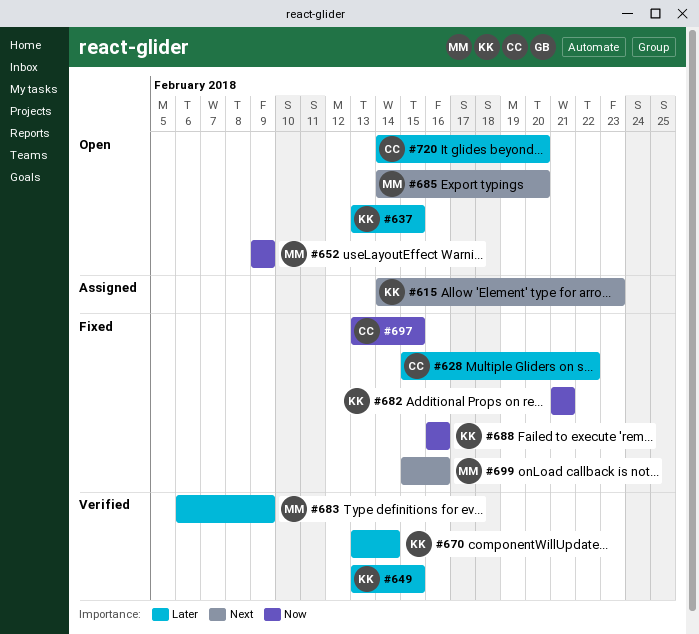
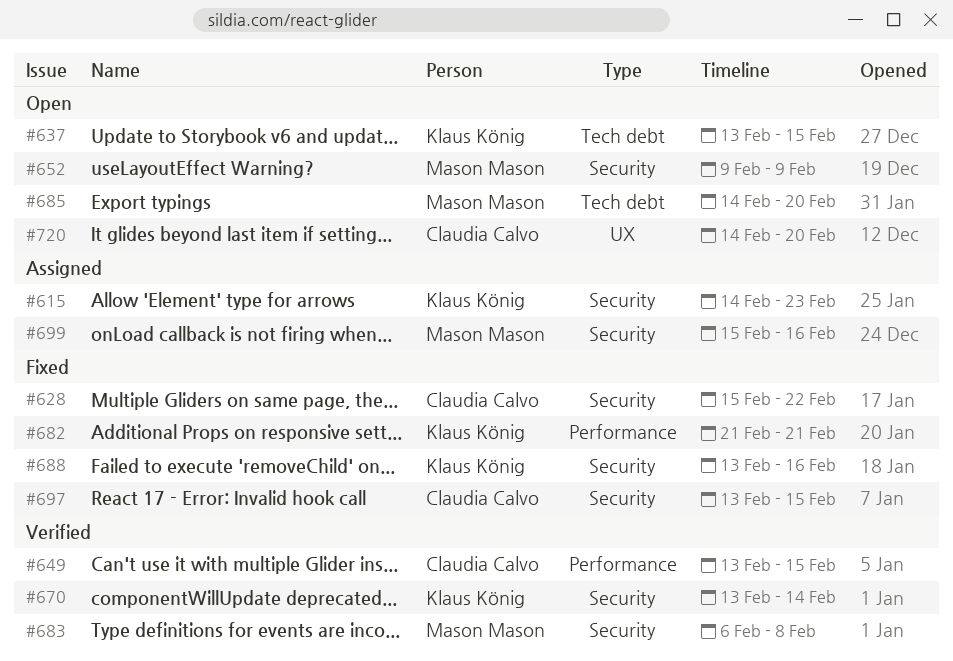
#649, owner: Klaus König -> Claudia Calvo
#683, due: Feb 9 -> Feb 8
#688, start: Feb 16 -> Feb 13
#699, status: Fixed -> Assigned

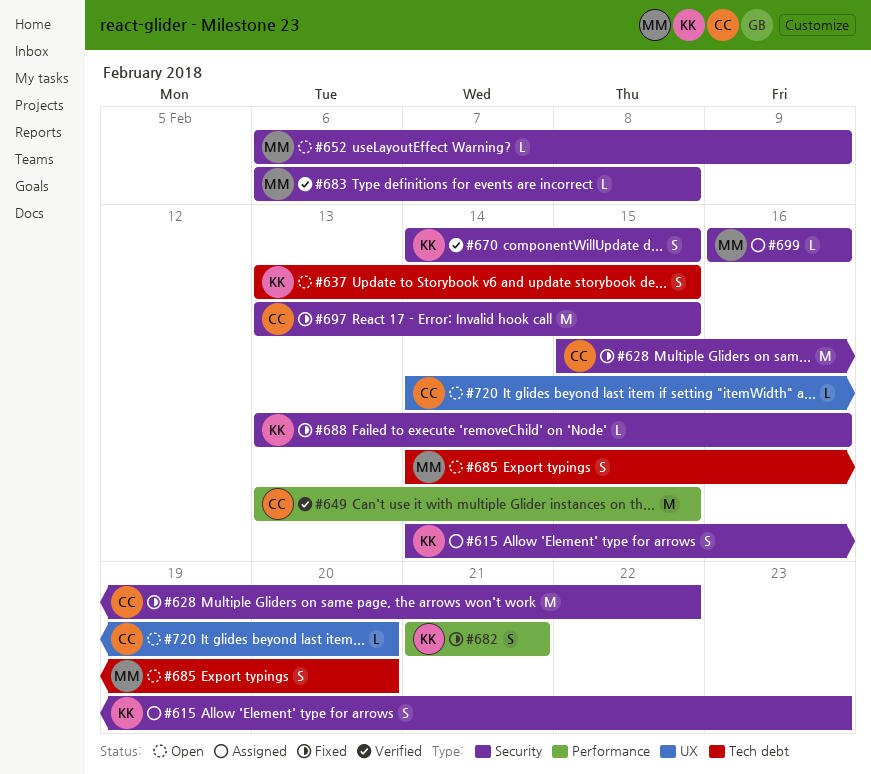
#652, start: Feb 9 -> Feb 6
#670, start: Feb 13 -> Feb 14
#670, due: Feb 14 -> Feb 15
#699, start: Feb 15 -> Feb 16

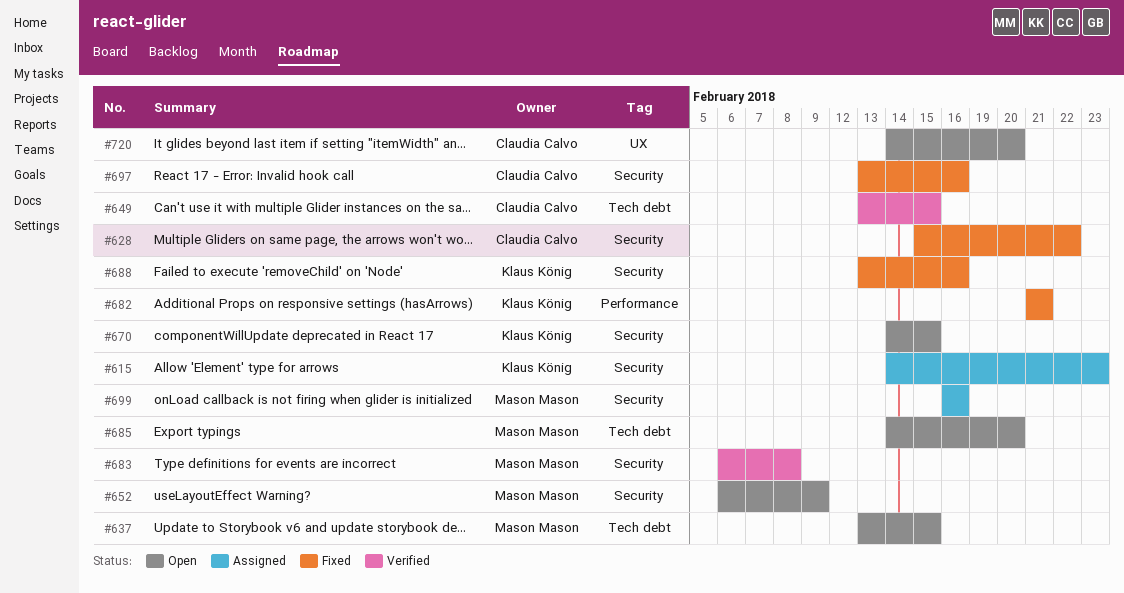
#637, owner: Klaus König -> Mason Mason
#649, label: Performance -> Tech debt
#670, status: Verified -> Open
#697, due: Feb 15 -> Feb 16

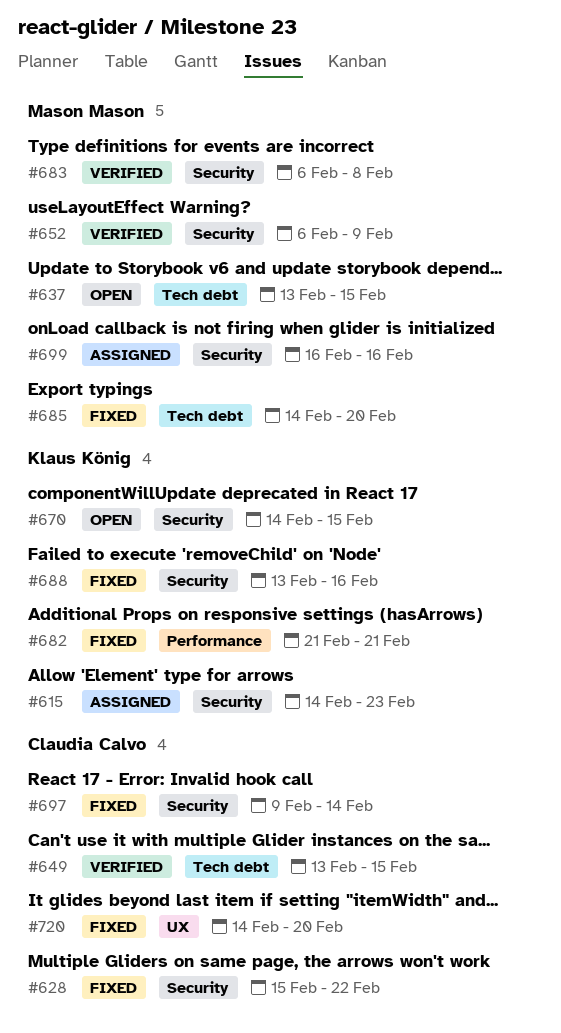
#652, status: Open -> Verified
#685, status: Open -> Fixed
#697, start: Feb 13 -> Feb 9
#697, due: Feb 16 -> Feb 14
#720, status: Open -> Fixed

